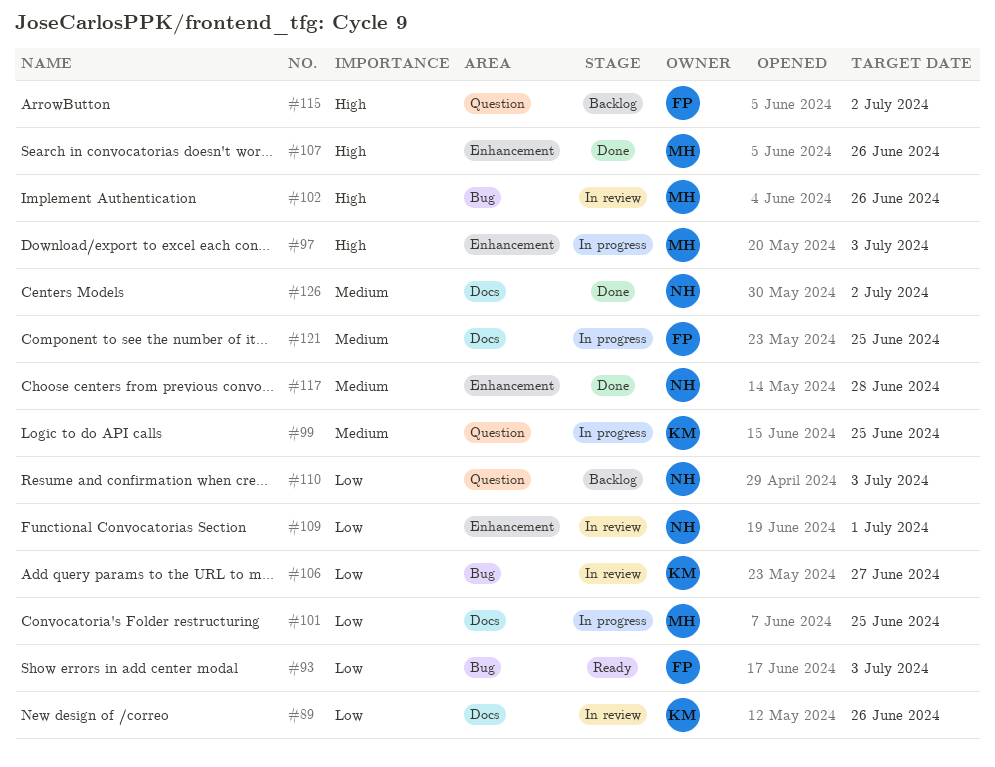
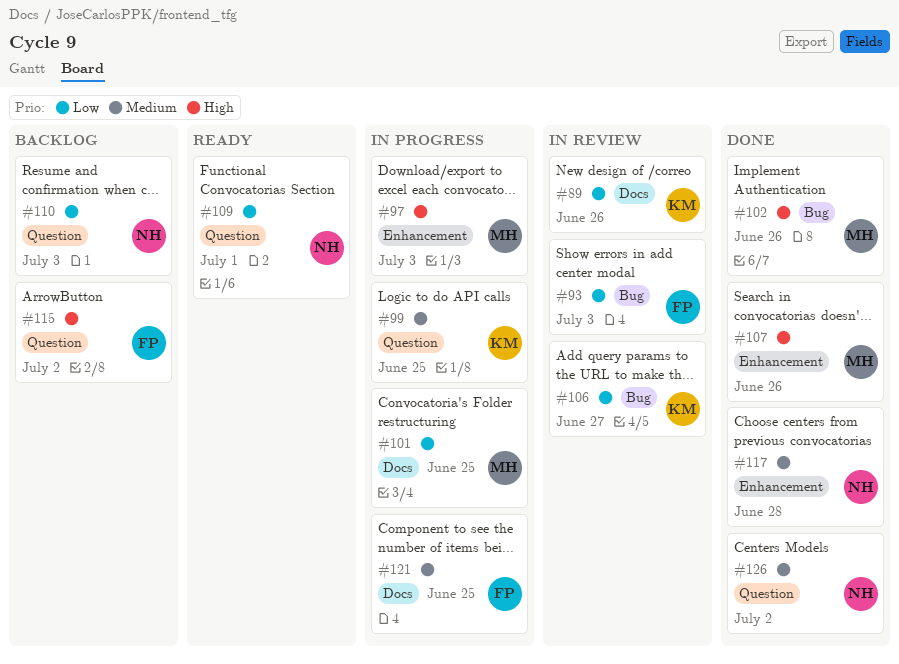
#93, status: Ready -> In review
#102, status: In review -> Done
#109, status: In review -> Ready
#109, label: Enhancement -> Question
#126, label: Docs -> Question

